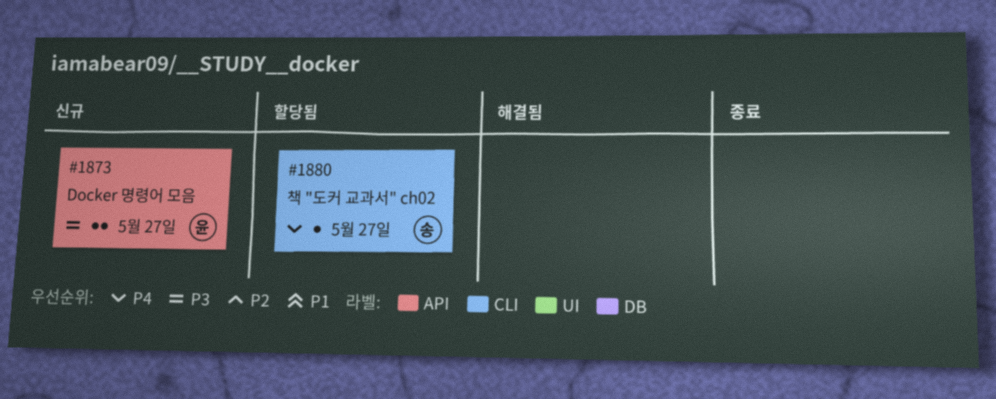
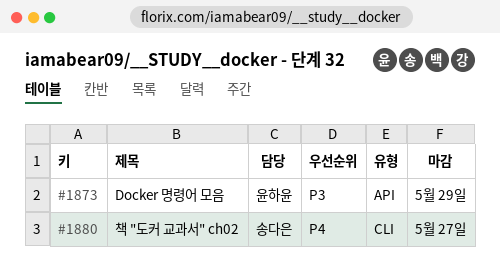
#1873, due: May 27 -> May 29

